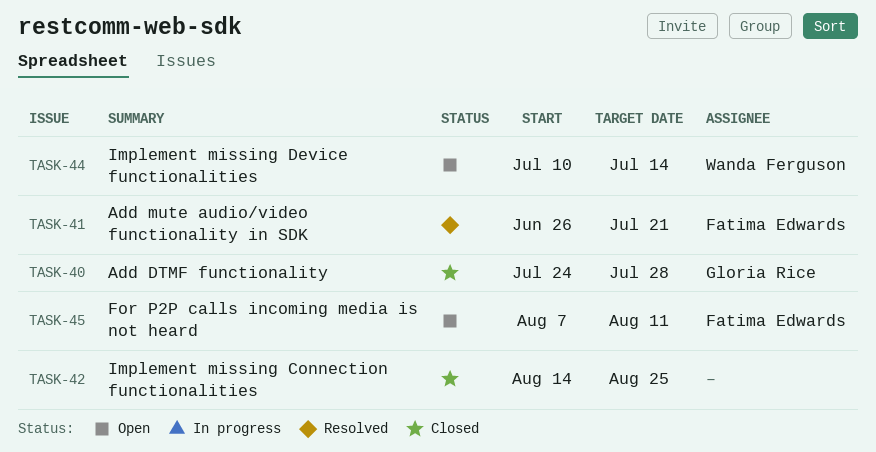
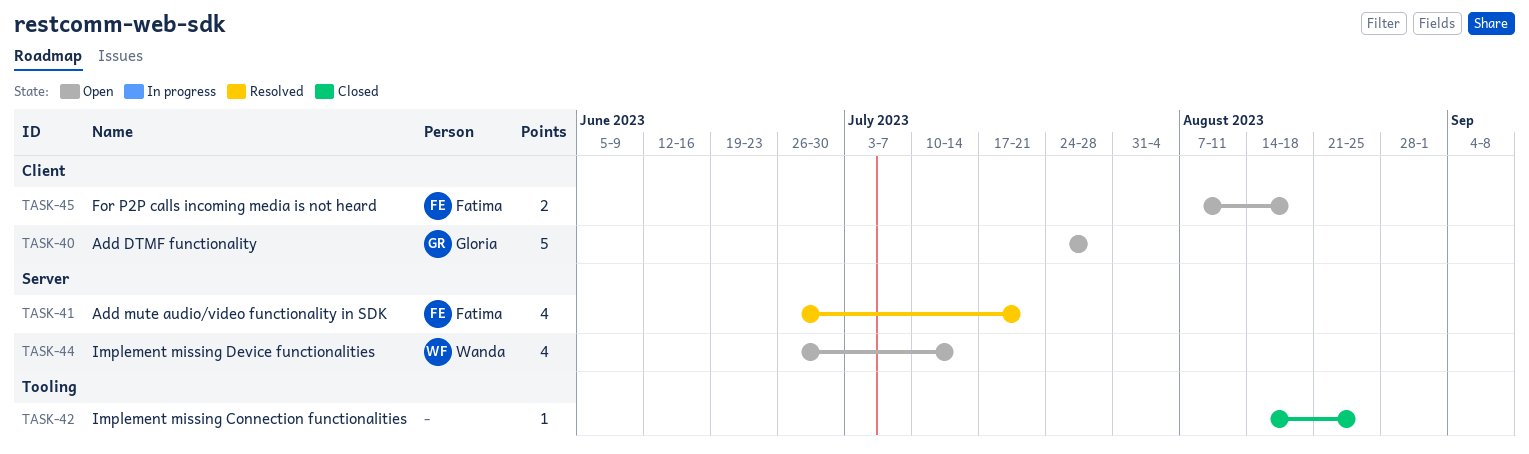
TASK-40, status: Closed -> Open
TASK-44, start: Jul 10 -> Jun 26
TASK-45, due: Aug 11 -> Aug 18

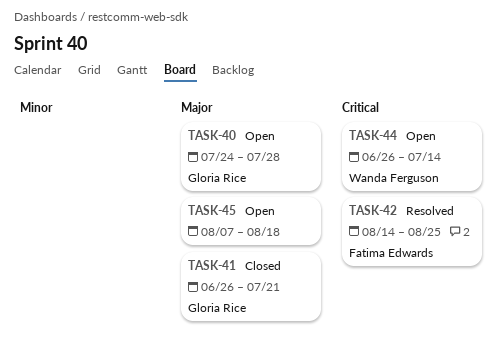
TASK-41, status: Resolved -> Closed
TASK-41, owner: Fatima Edwards -> Gloria Rice
TASK-42, status: Closed -> Resolved
TASK-42, owner: none -> Fatima Edwards
TASK-45, owner: Fatima Edwards -> none

